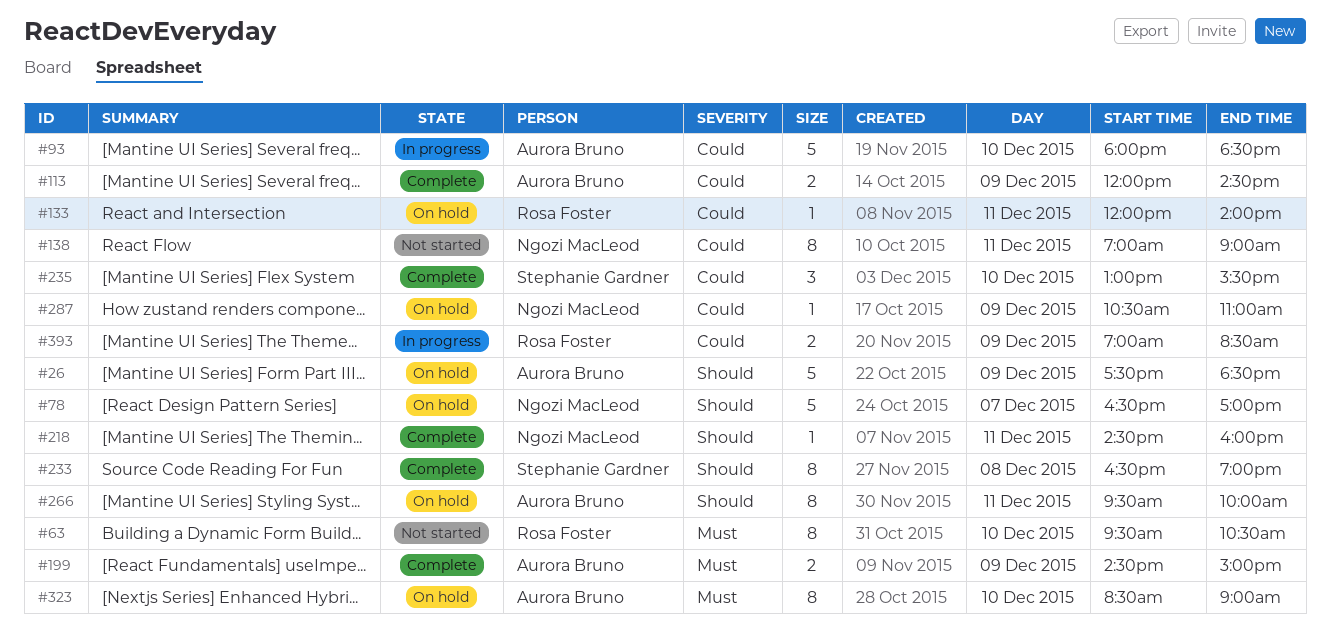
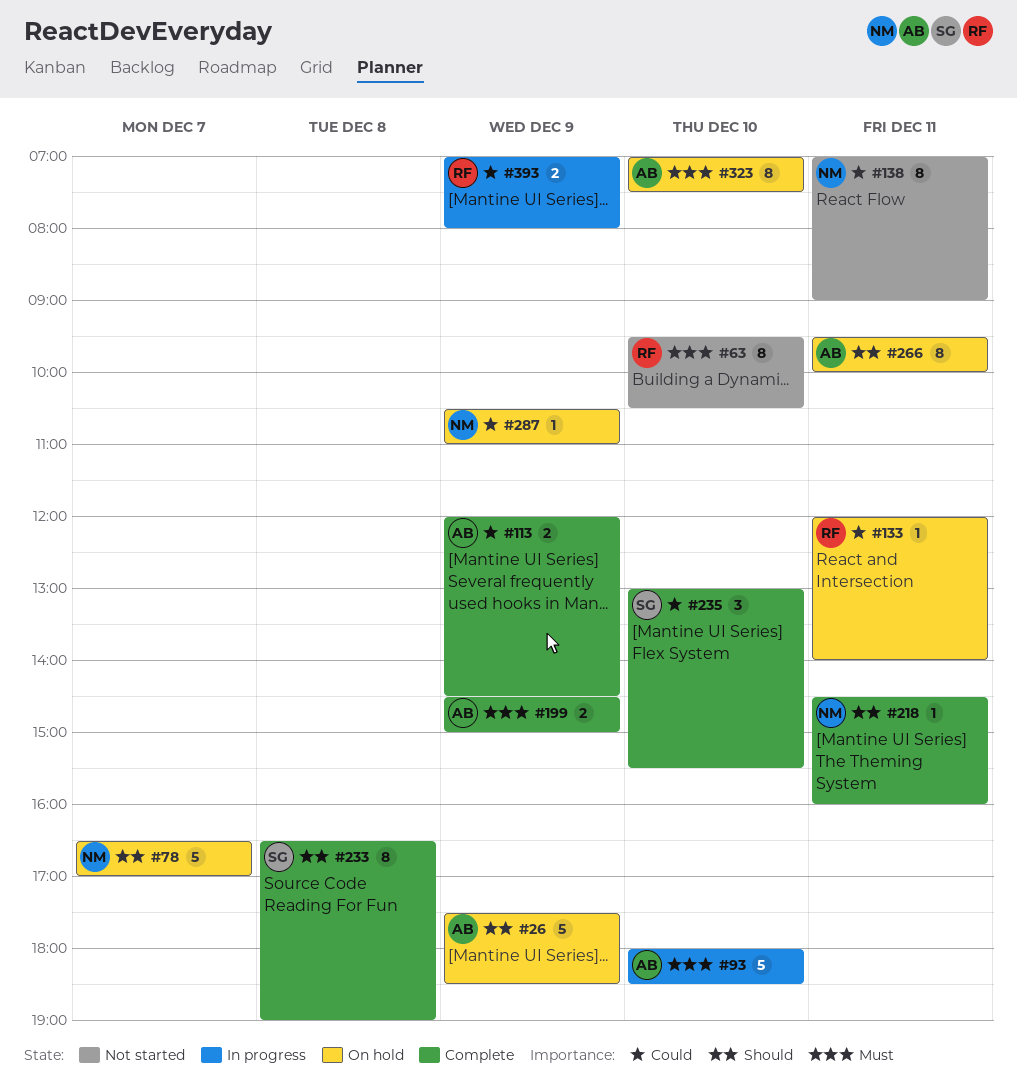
#93, priority: Could -> Must
#323, begins: 08:30 -> 07:00
#323, ends: 09:00 -> 07:30
#393, ends: 08:30 -> 08:00

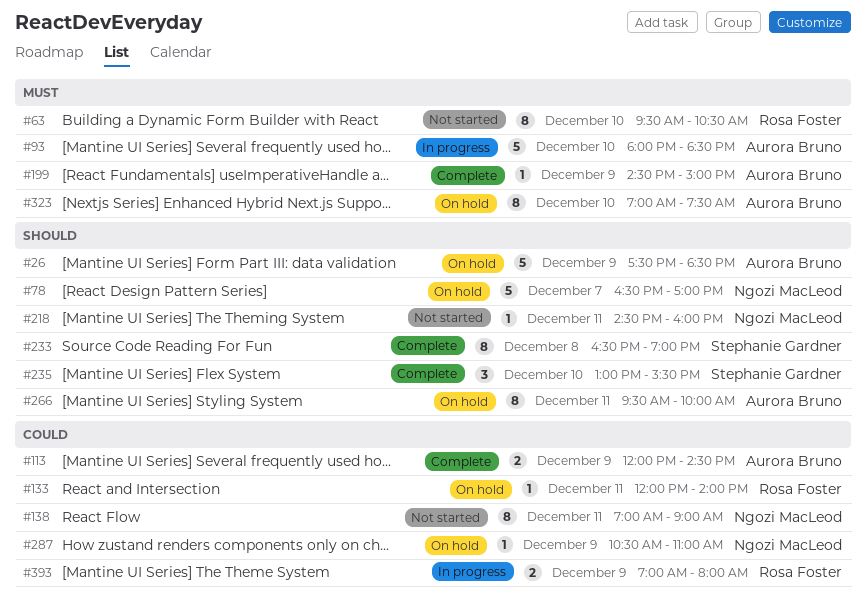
#199, estimate: 2 -> 1
#218, status: Complete -> Not started
#235, priority: Could -> Should

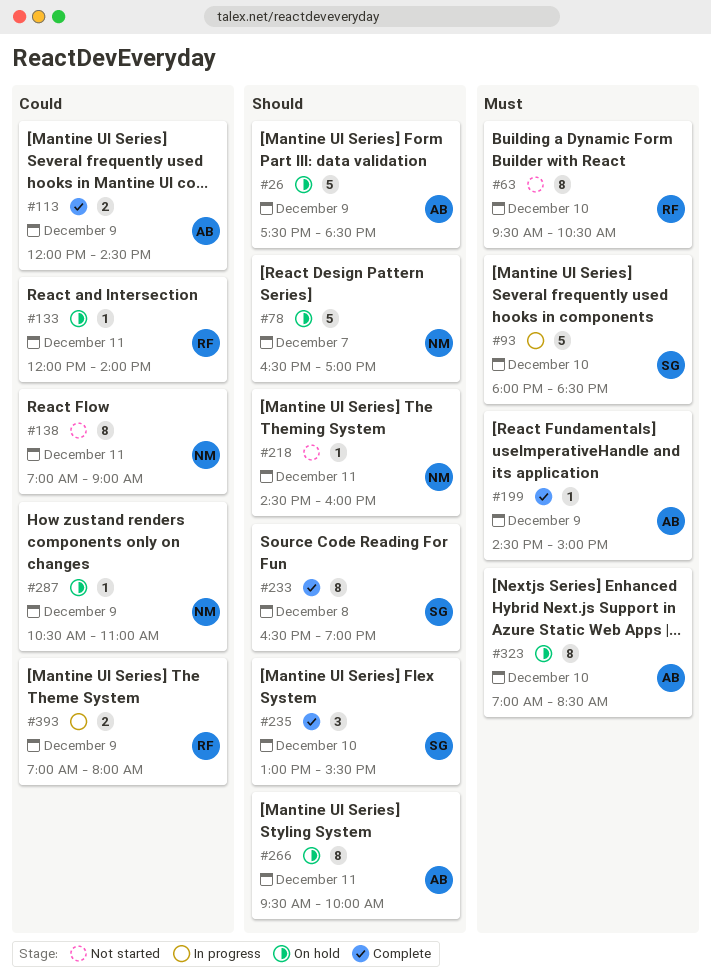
#93, owner: Aurora Bruno -> Stephanie Gardner
#323, ends: 07:30 -> 08:30

